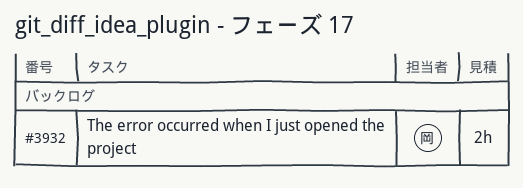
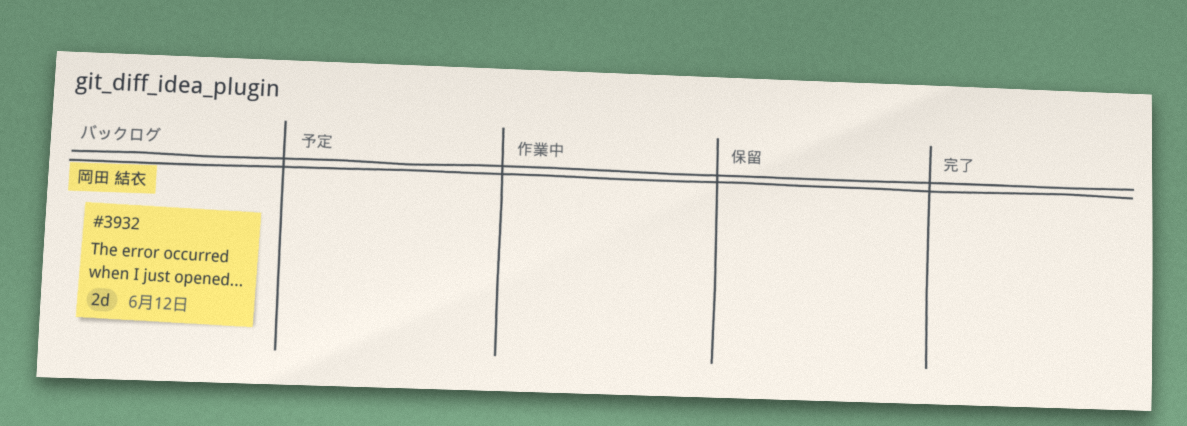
#3932, estimate: 2h -> 2d

